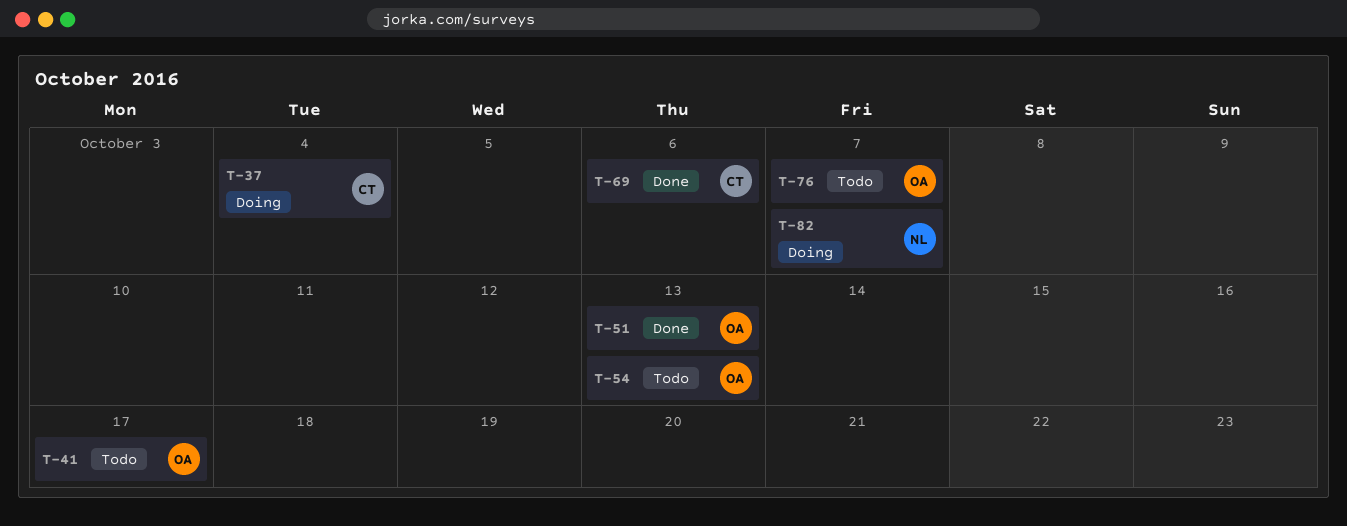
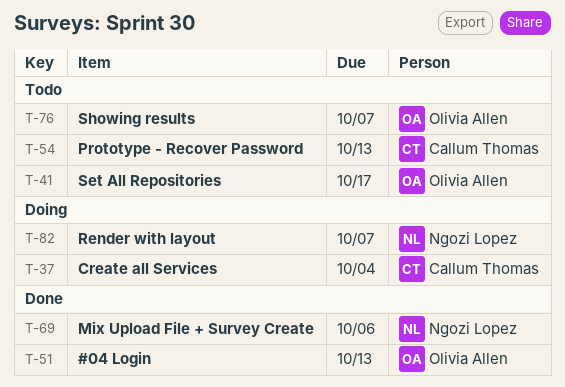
T-54, owner: Olivia Allen -> Callum Thomas
T-69, owner: Callum Thomas -> Ngozi Lopez

